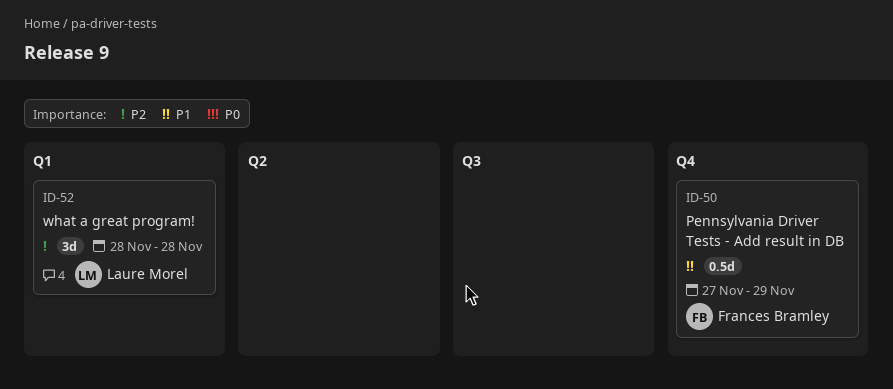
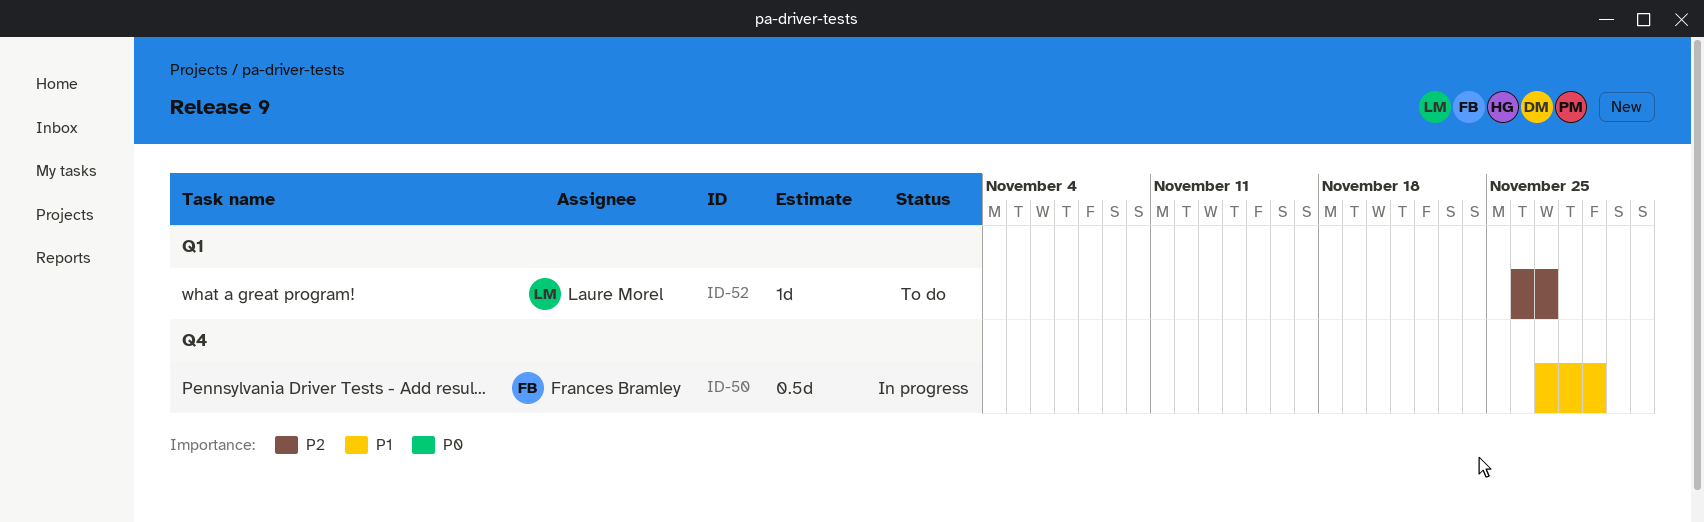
ID-52, estimate: 3d -> 1d
ID-52, start: Nov 28 -> Nov 26
ID-52, due: Nov 28 -> Nov 27

